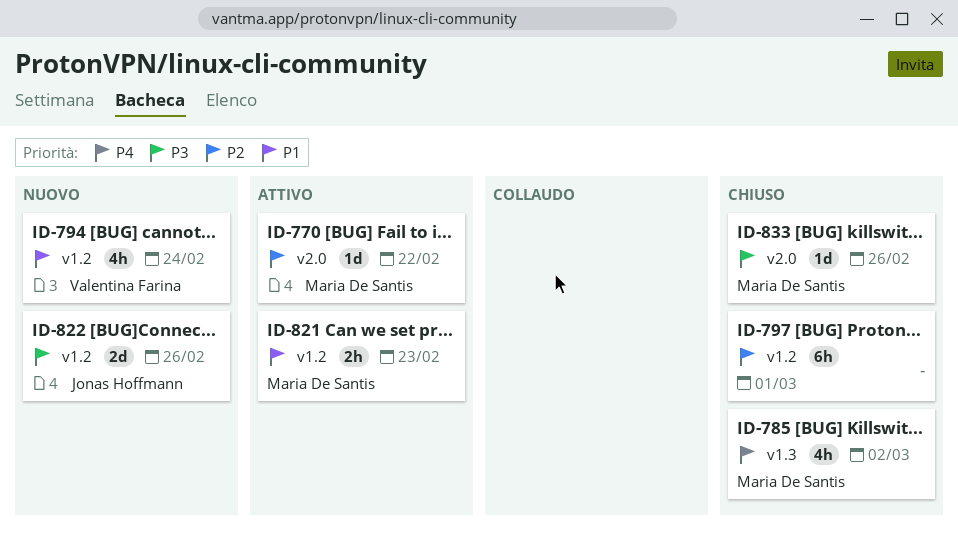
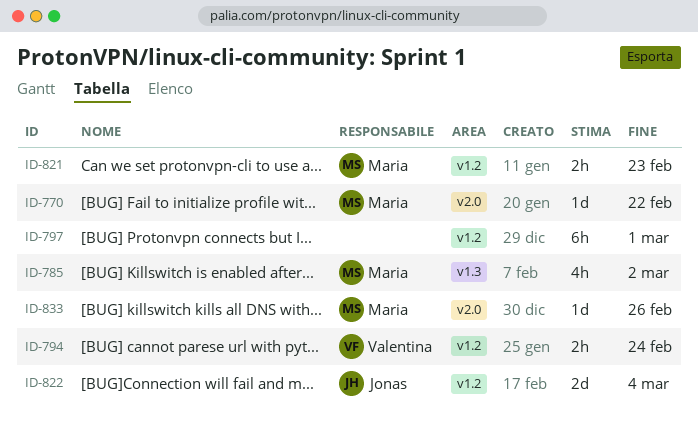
ID-794, estimate: 4h -> 2h
ID-822, due: Feb 26 -> Mar 4

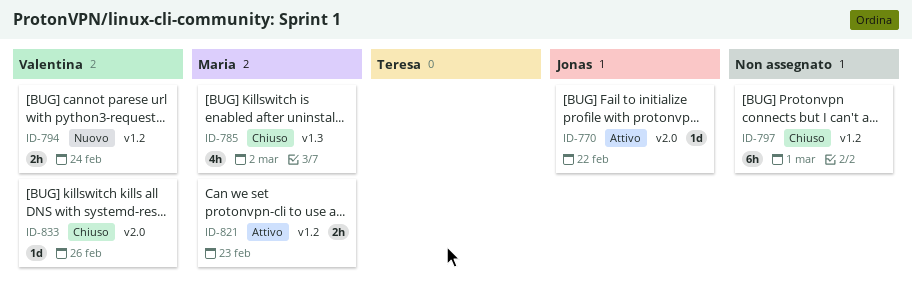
ID-770, owner: Maria -> Jonas
ID-822: present -> none
ID-833, owner: Maria -> Valentina

